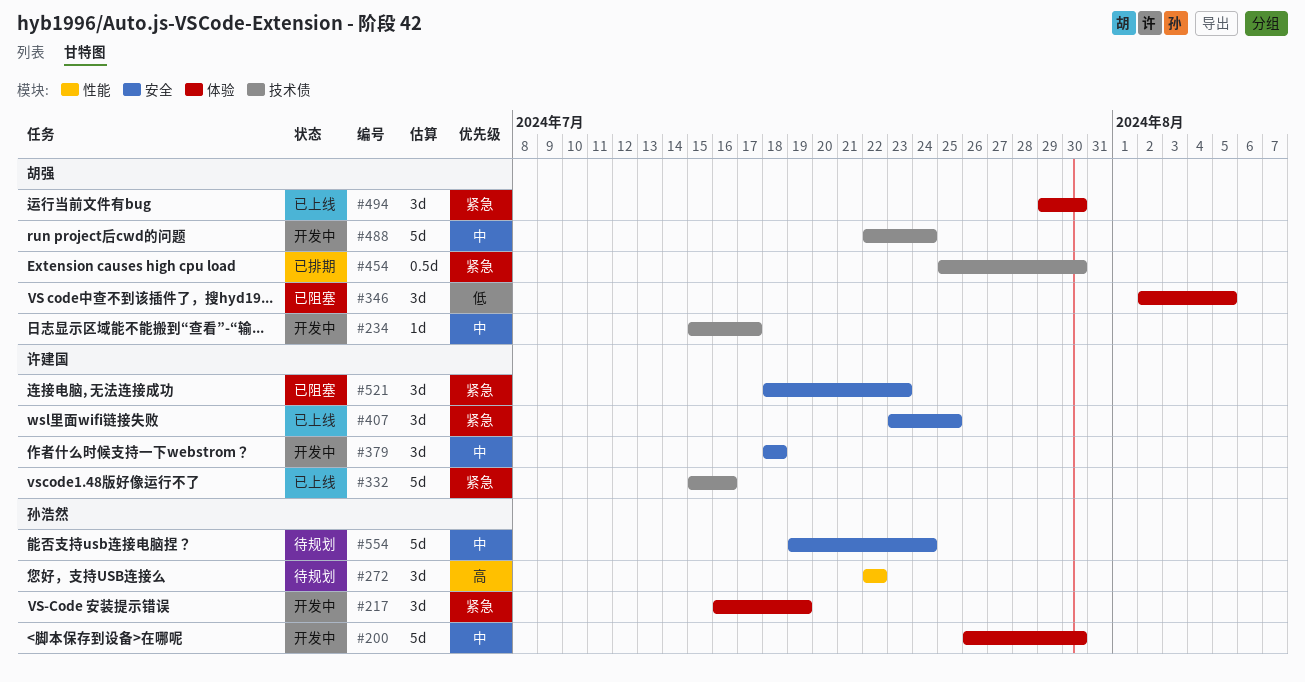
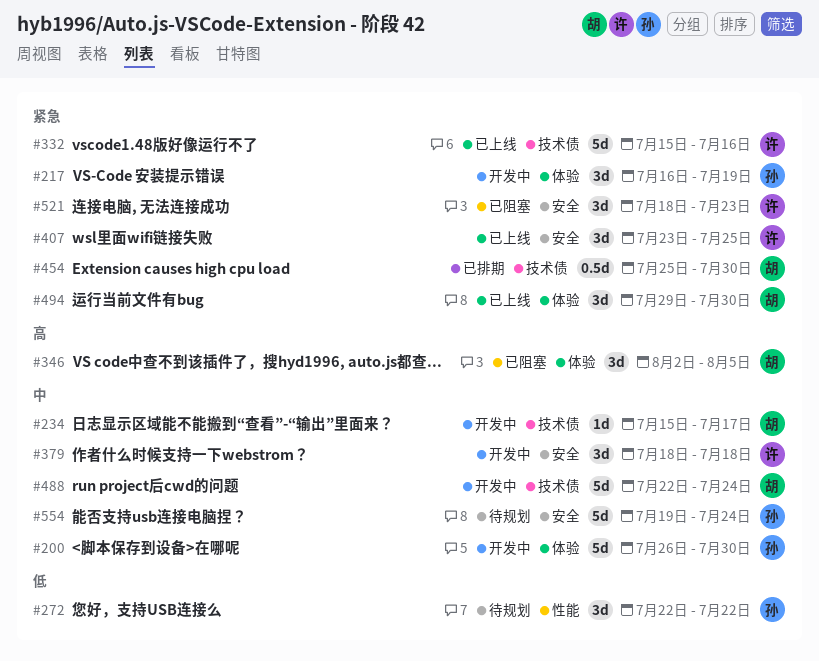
#272, priority: 高 -> 低
#346, priority: 低 -> 高

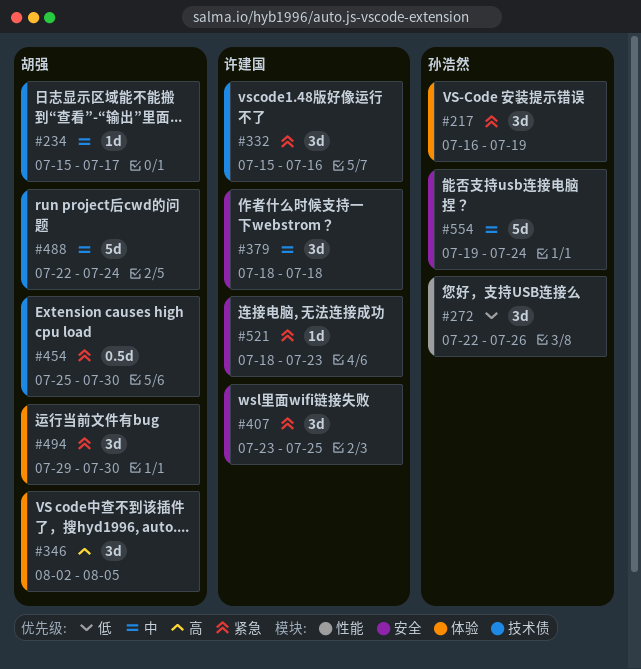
#200: present -> none
#272, due: Jul 22 -> Jul 26
#332, estimate: 5d -> 3d
#521, estimate: 3d -> 1d

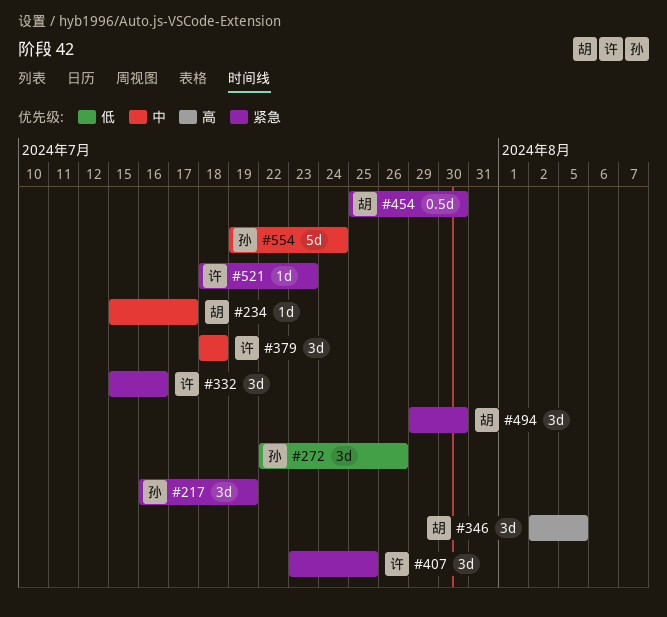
#488: present -> none

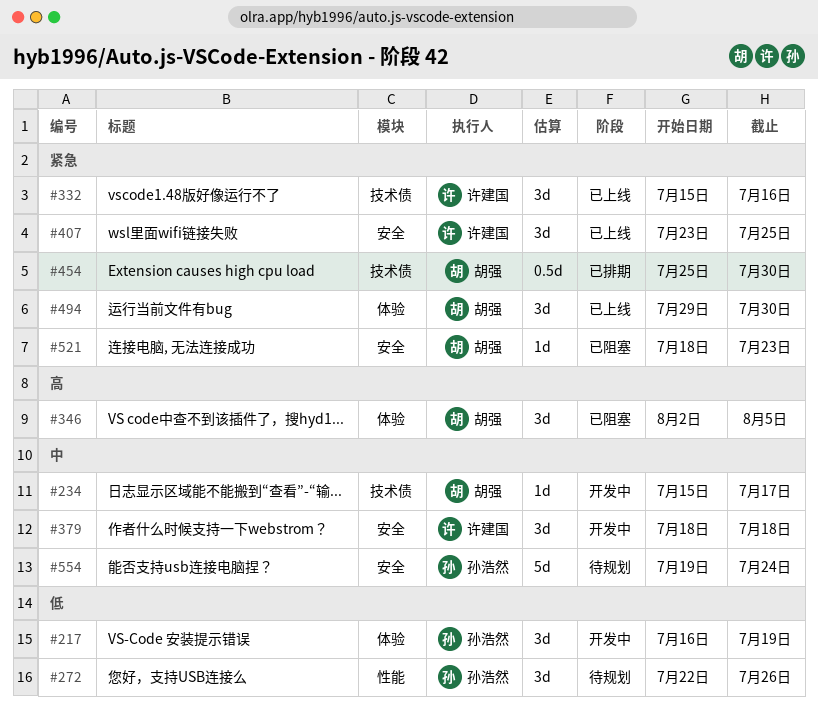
#217, priority: 紧急 -> 低
#521, owner: 许建国 -> 胡强

